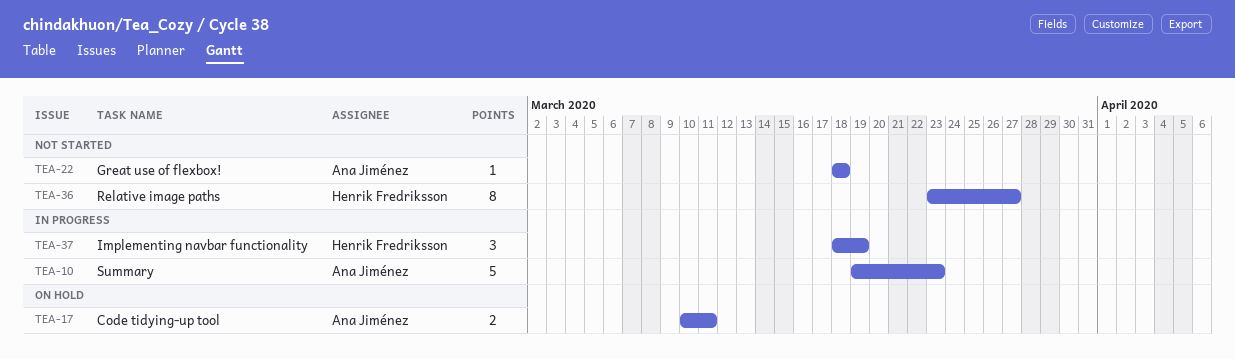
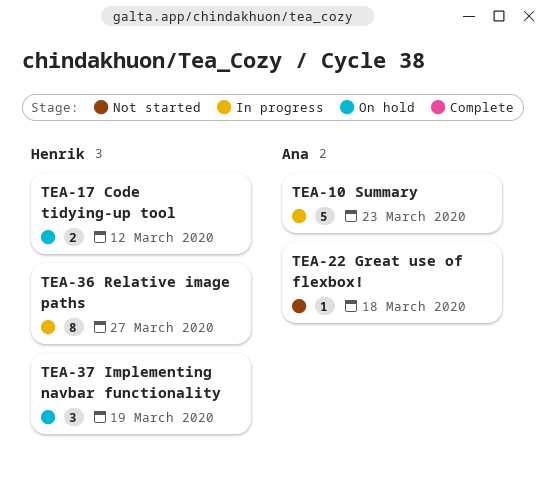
TEA-17, owner: Ana Jiménez -> Henrik Fredriksson
TEA-17, due: Mar 11 -> Mar 12
TEA-36, status: Not started -> In progress
TEA-37, status: In progress -> On hold

